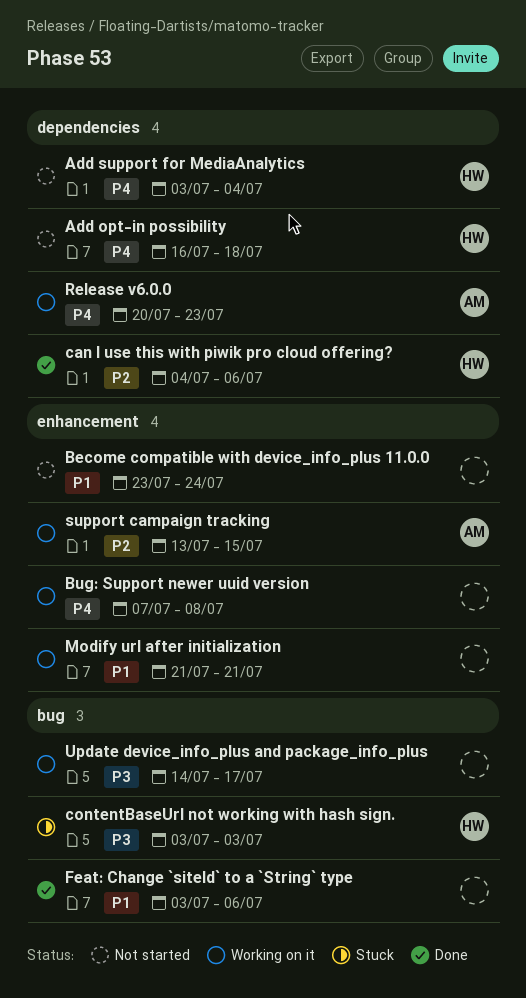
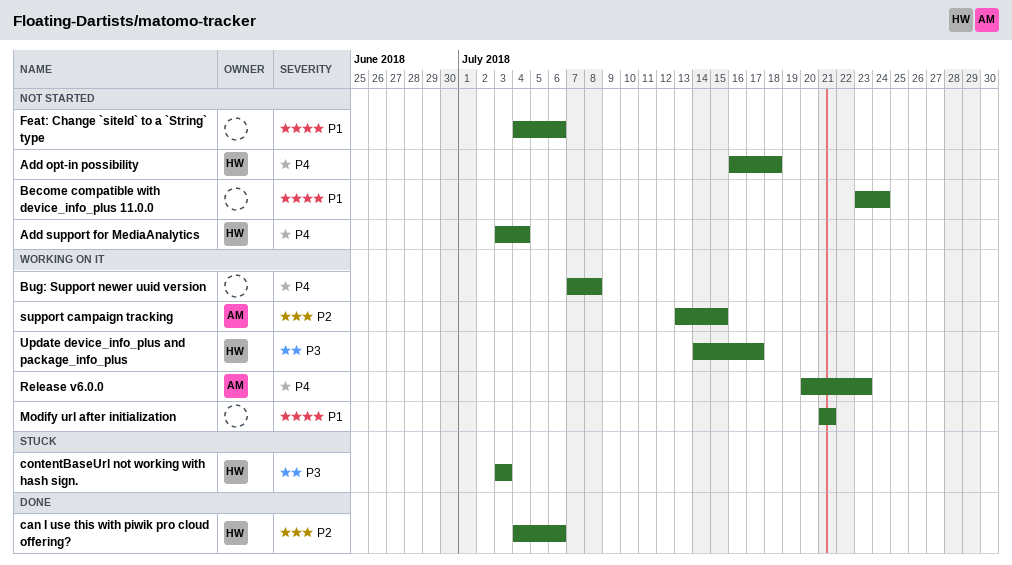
Feat: Change `siteId` to a `String` type, status: Done -> Not started
Feat: Change `siteId` to a `String` type, start: Jul 3 -> Jul 4
Update device_info_plus and package_info_plus, owner: none -> HW

